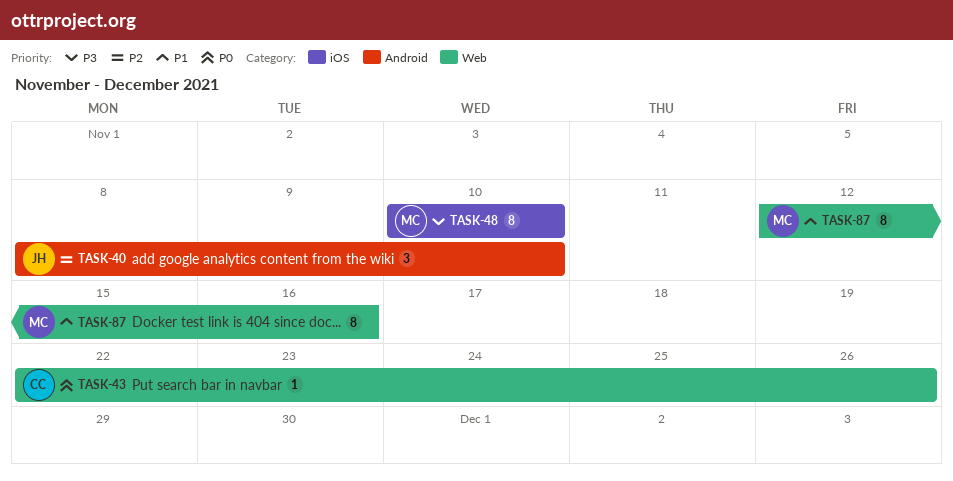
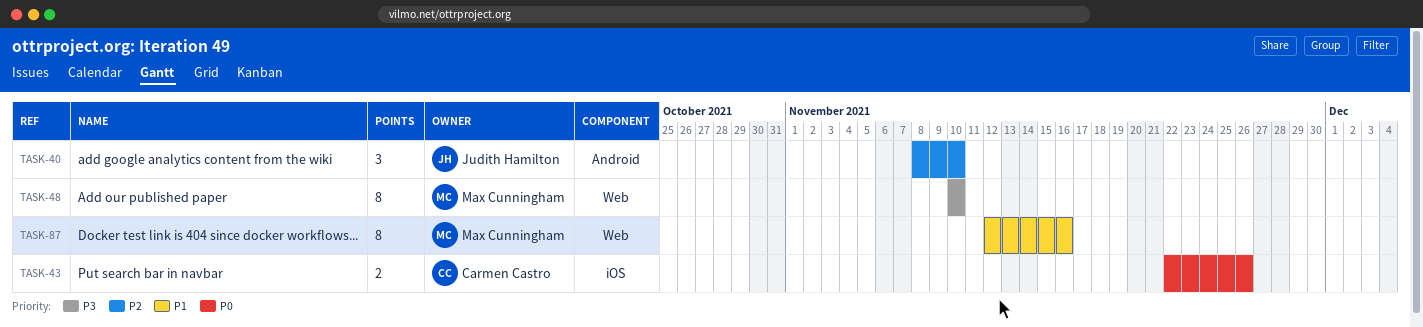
TASK-43, label: Web -> iOS
TASK-43, estimate: 1 -> 2
TASK-48, label: iOS -> Web

